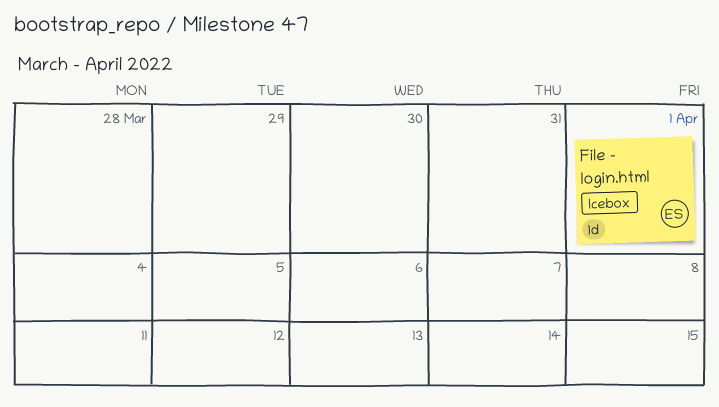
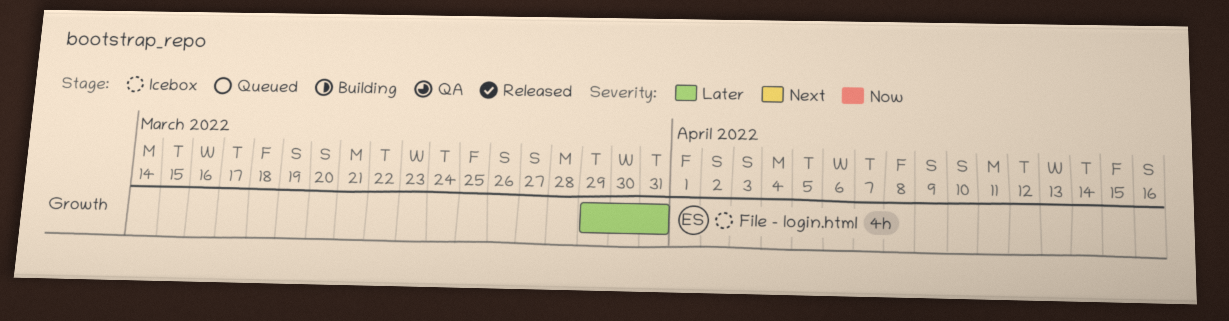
File - login.html, estimate: 1d -> 4h
File - login.html, due: Apr 1 -> Mar 31

